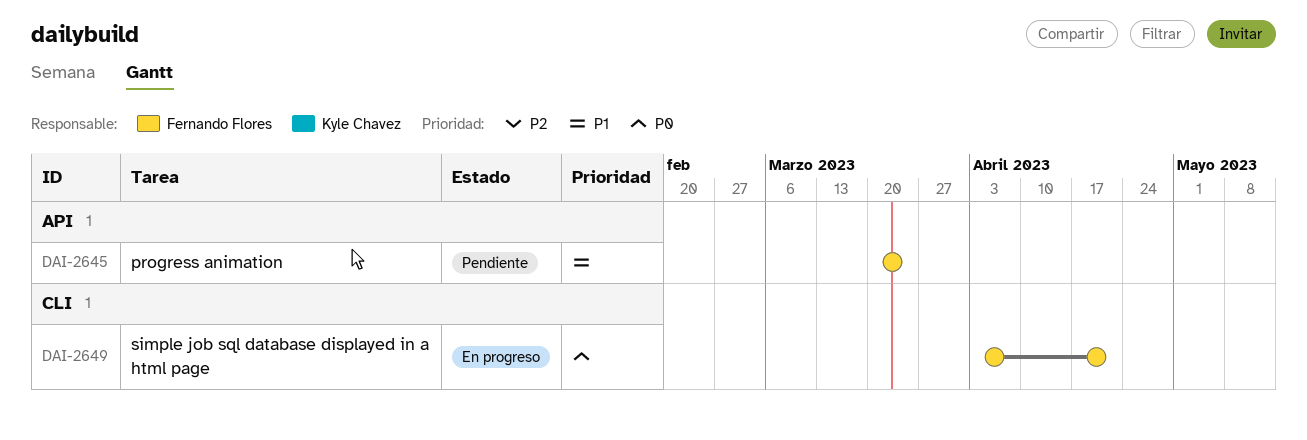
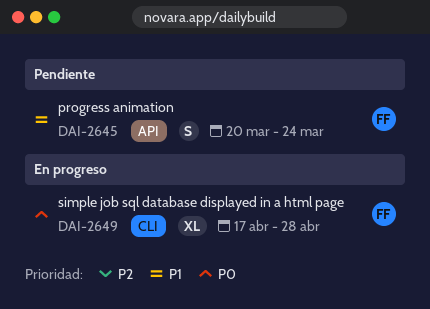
DAI-2649, start: Apr 3 -> Apr 17
DAI-2649, due: Apr 21 -> Apr 28

